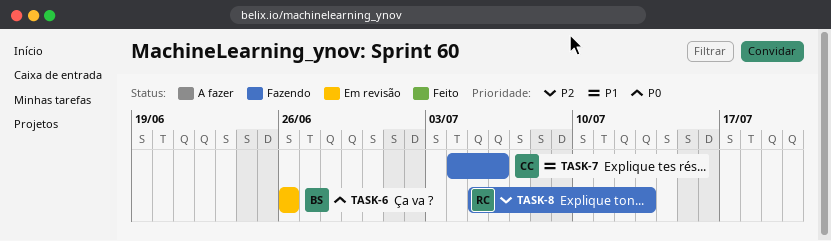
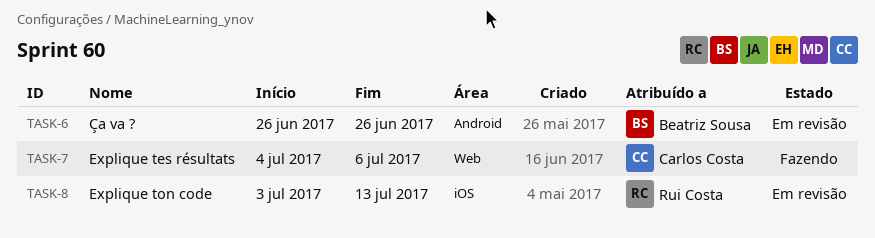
TASK-8, status: Fazendo -> Em revisão
TASK-8, start: Jul 5 -> Jul 3

